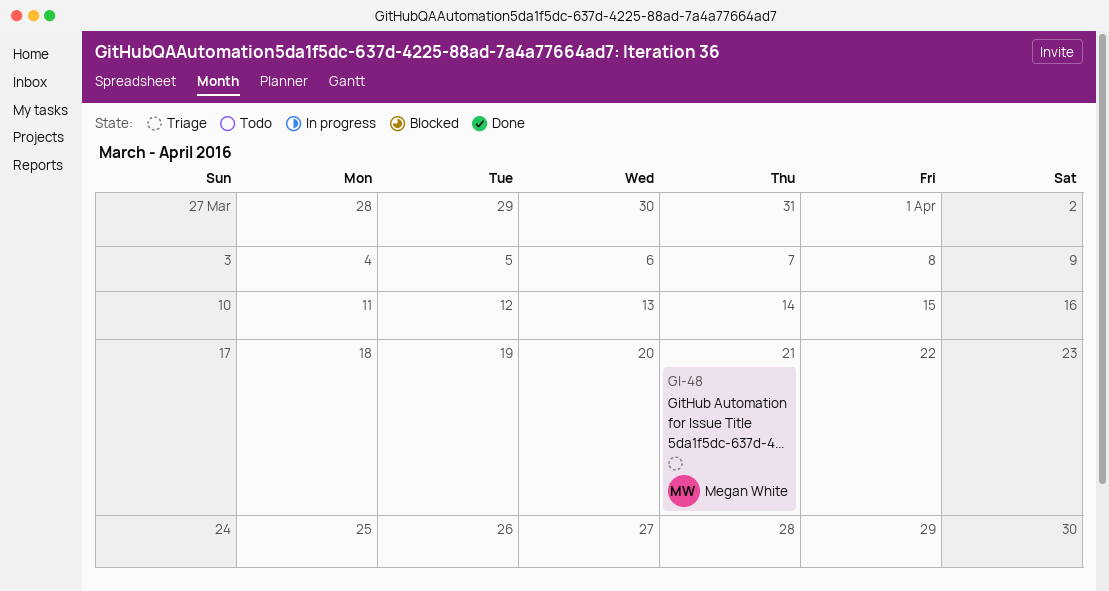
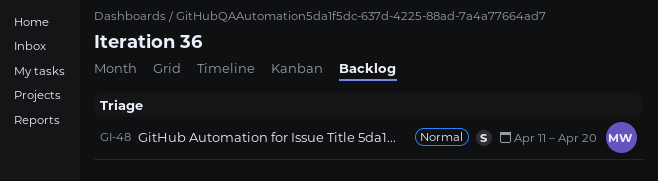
GI-48, due: Apr 21 -> Apr 20

